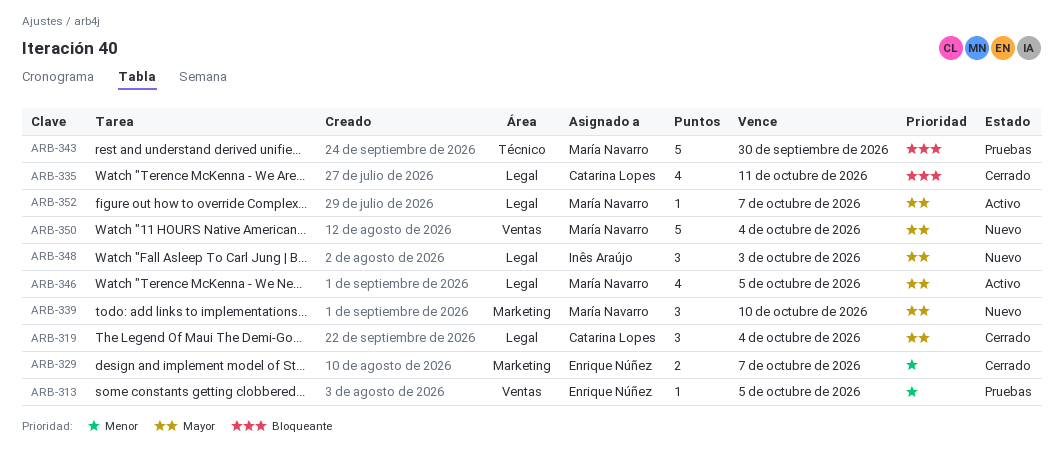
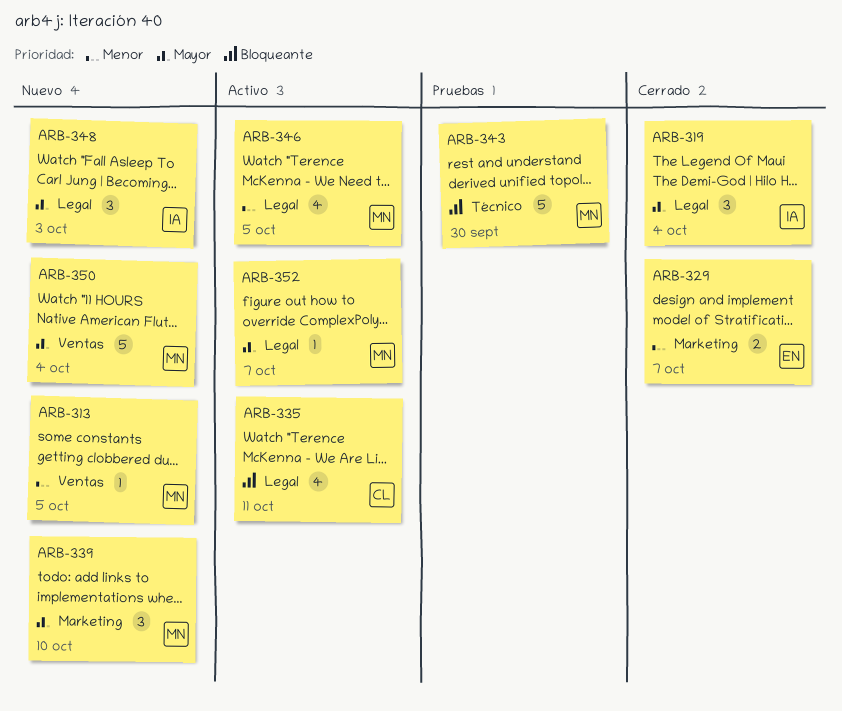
ARB-313, status: Pruebas -> Nuevo
ARB-313, owner: Enrique Núñez -> María Navarro
ARB-319, owner: Catarina Lopes -> Inês Araújo
ARB-335, status: Cerrado -> Activo
ARB-346, priority: Mayor -> Menor

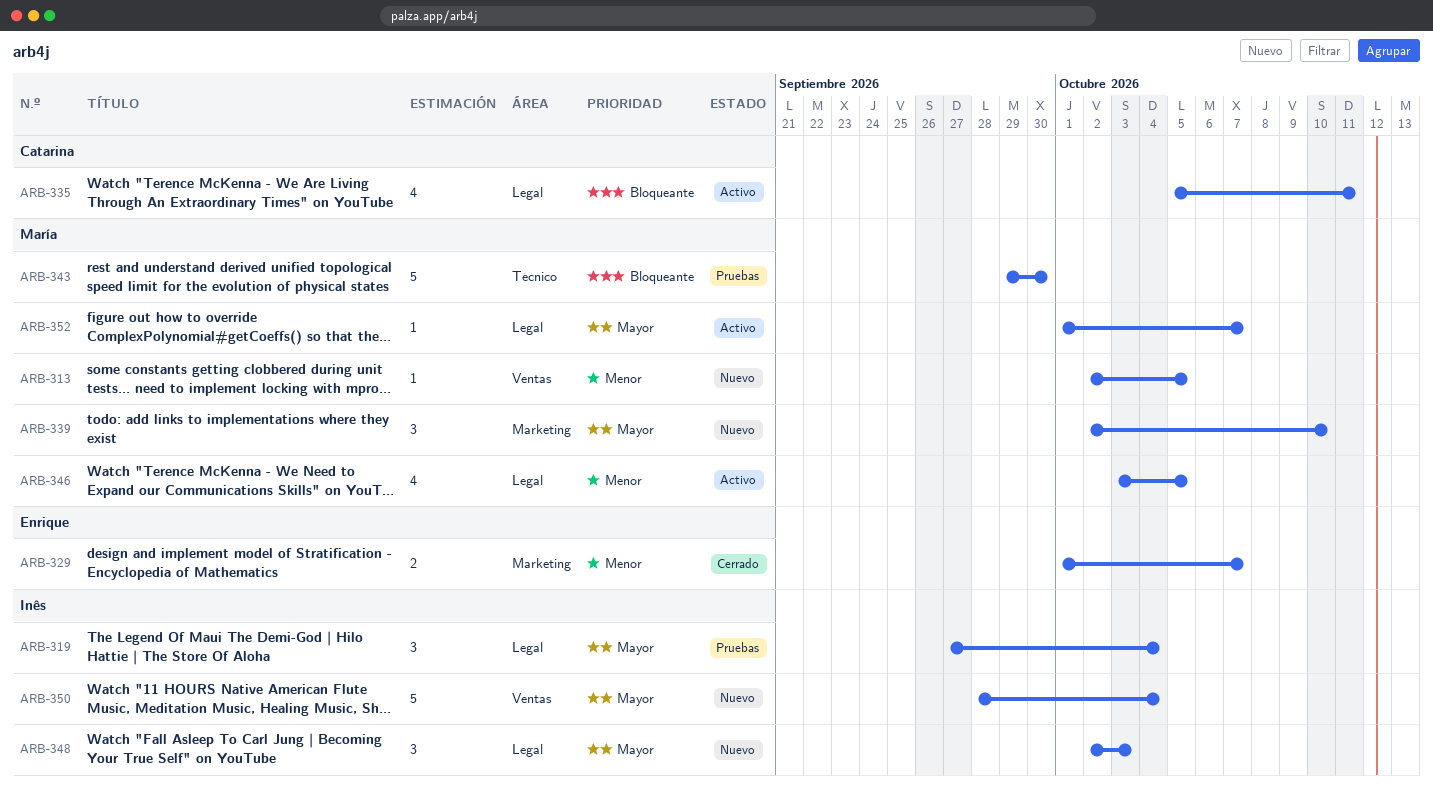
ARB-319, status: Cerrado -> Pruebas
ARB-350, owner: María -> Inês

